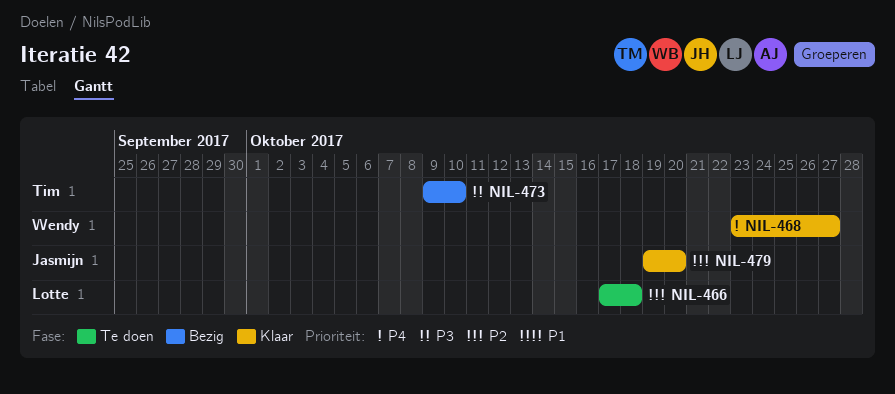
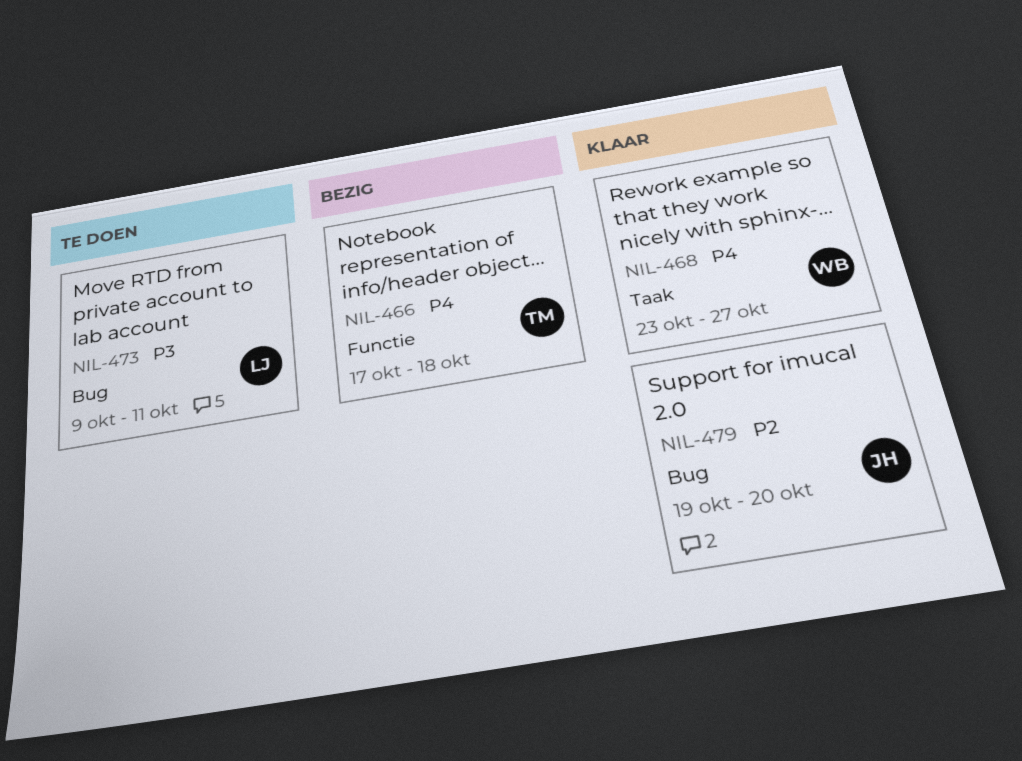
NIL-466, status: Te doen -> Bezig
NIL-466, owner: Lotte -> Tim
NIL-466, priority: P2 -> P4
NIL-473, status: Bezig -> Te doen
NIL-473, owner: Tim -> Lotte
NIL-473, due: Oct 10 -> Oct 11

